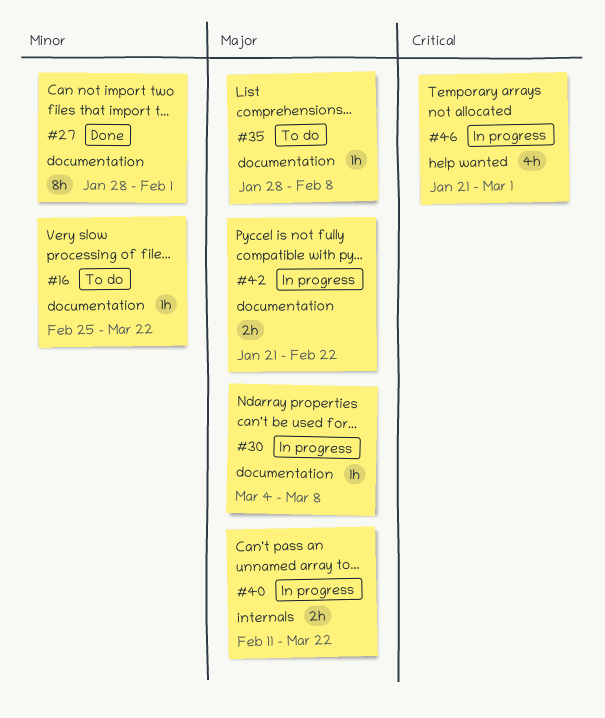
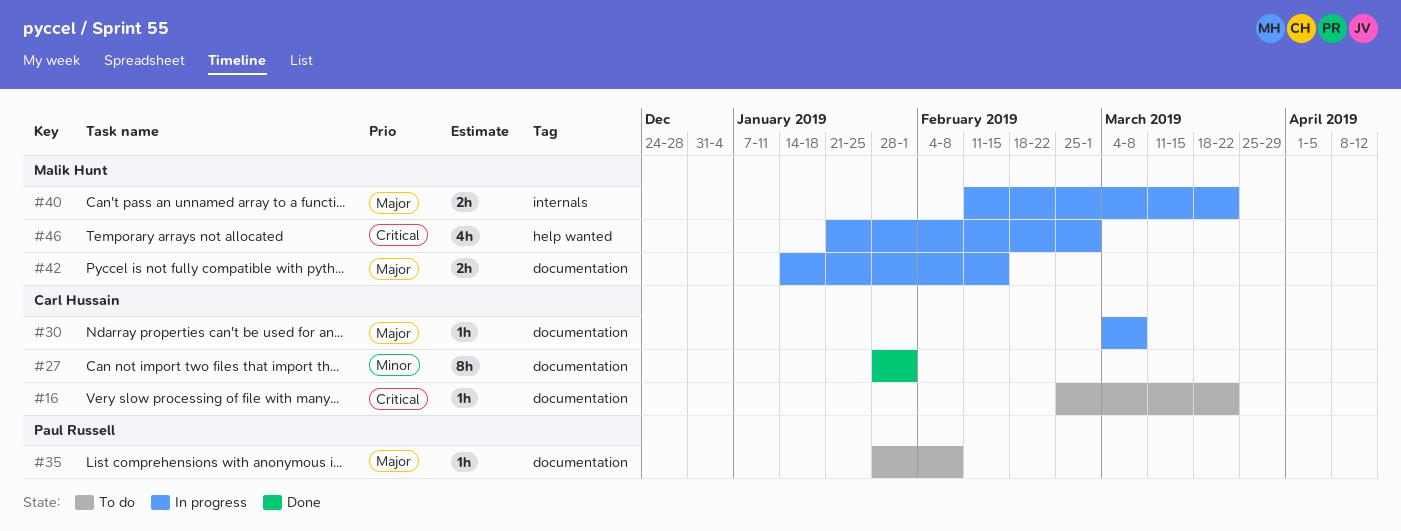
#16, priority: Minor -> Critical
#42, start: Jan 21 -> Jan 14
#42, due: Feb 22 -> Feb 15

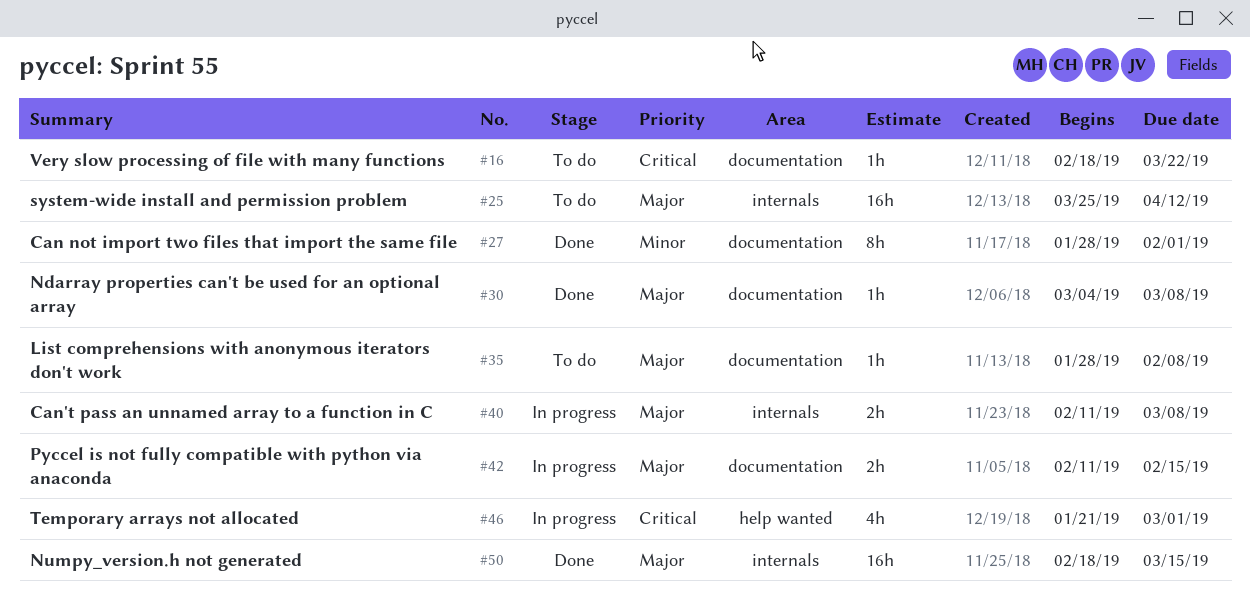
#16, start: Feb 25 -> Feb 18
#25: none -> present
#30, status: In progress -> Done
#40, due: Mar 22 -> Mar 8
#42, start: Jan 14 -> Feb 11
#50: none -> present

